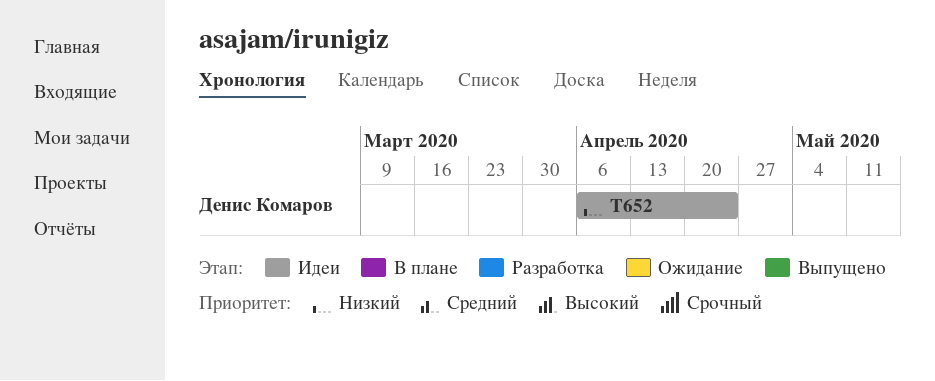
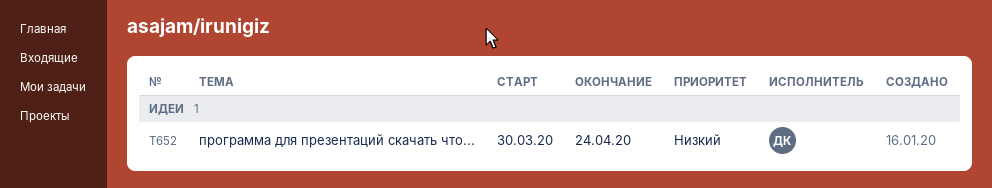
T652, start: Apr 6 -> Mar 30

